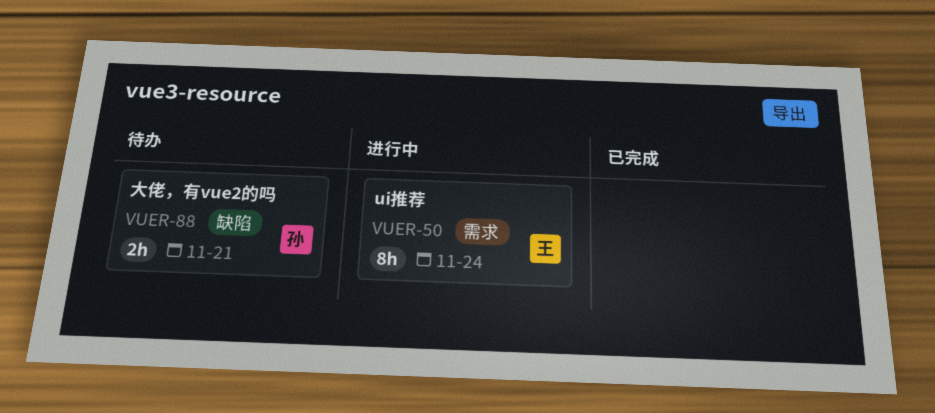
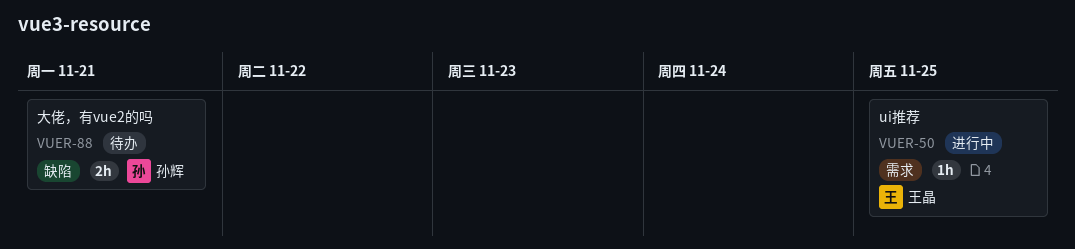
VUER-50, estimate: 8h -> 1h
VUER-50, due: Nov 24 -> Nov 25

